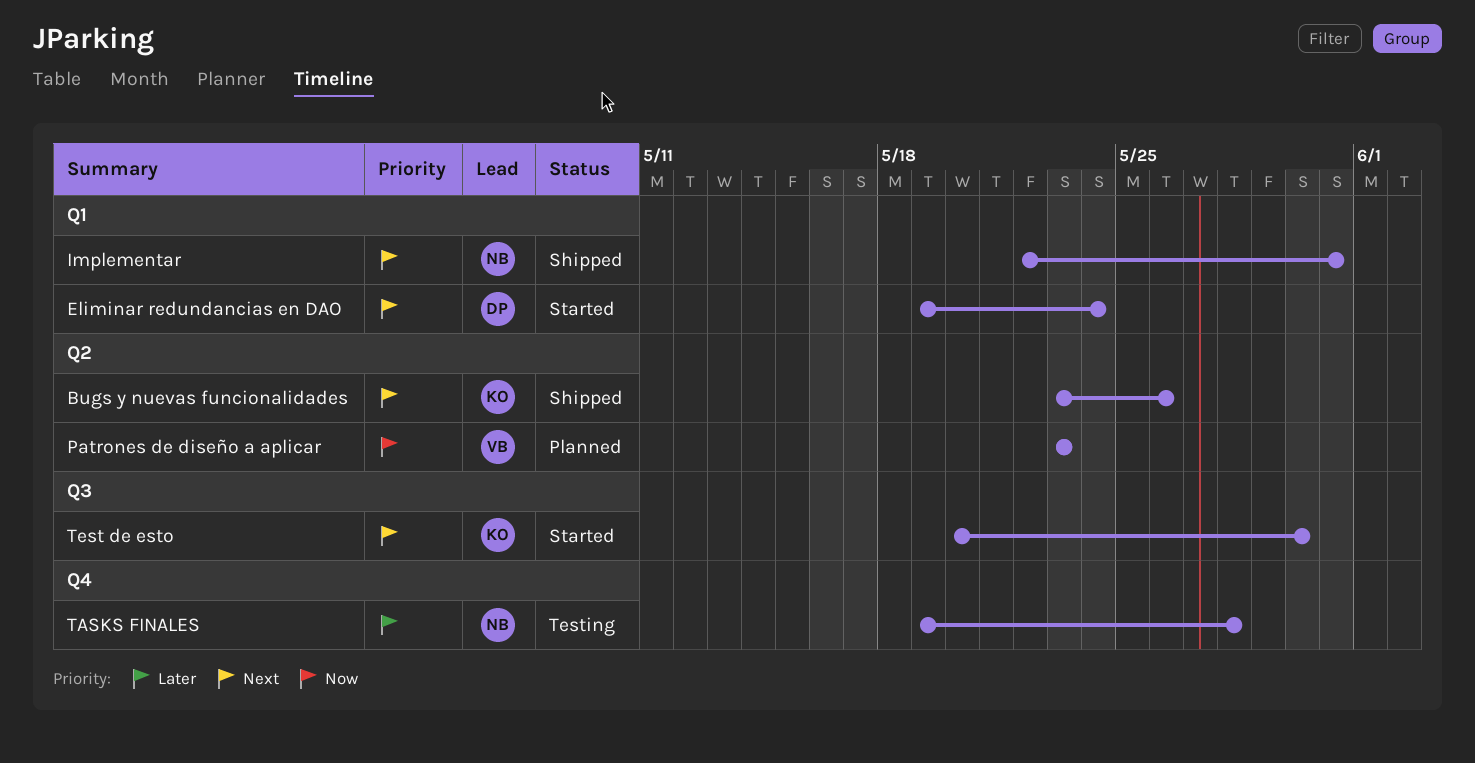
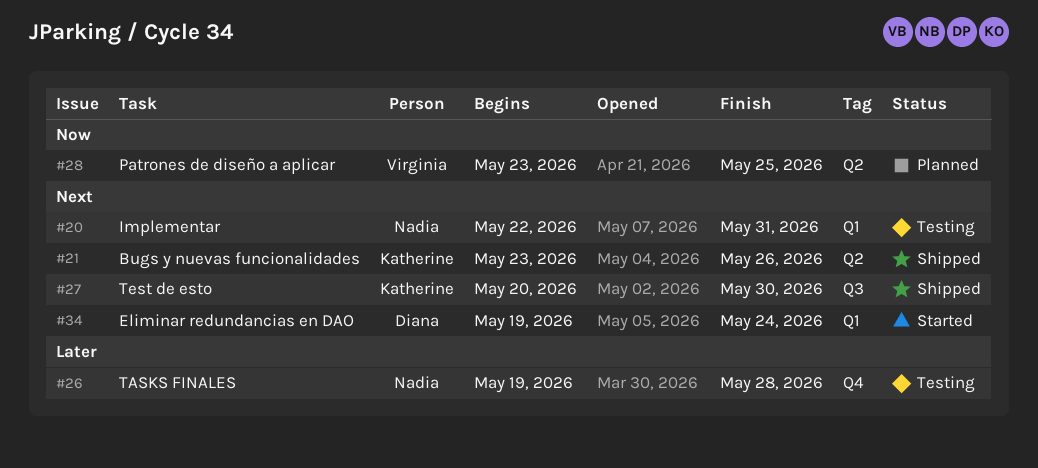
Implementar, status: Shipped -> Testing
Patrones de diseño a aplicar, due: May 23 -> May 25
Test de esto, status: Started -> Shipped

